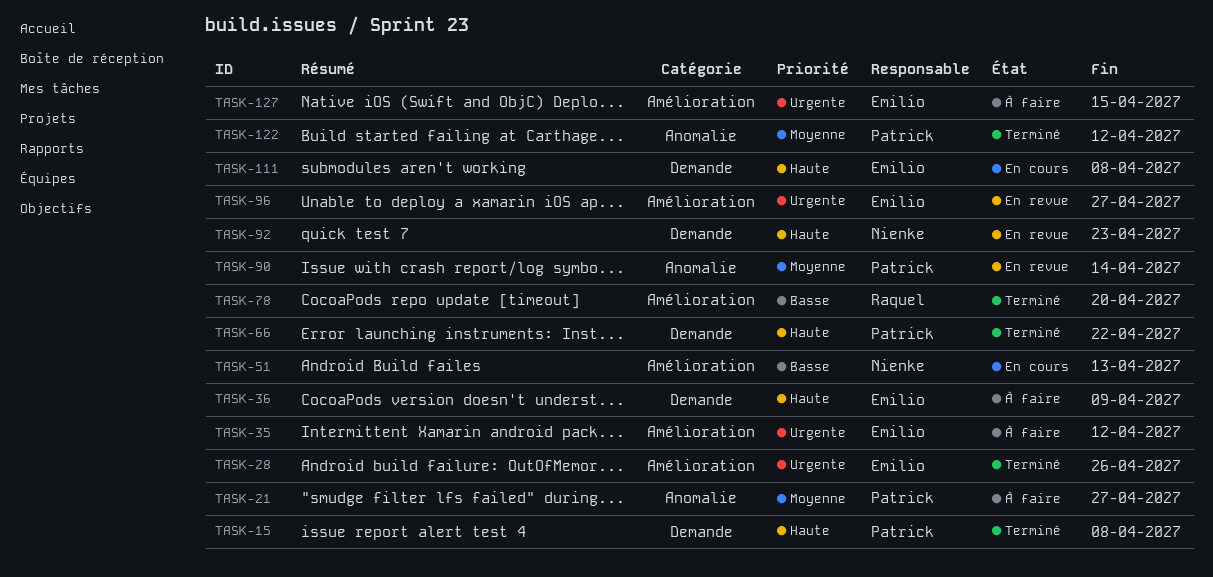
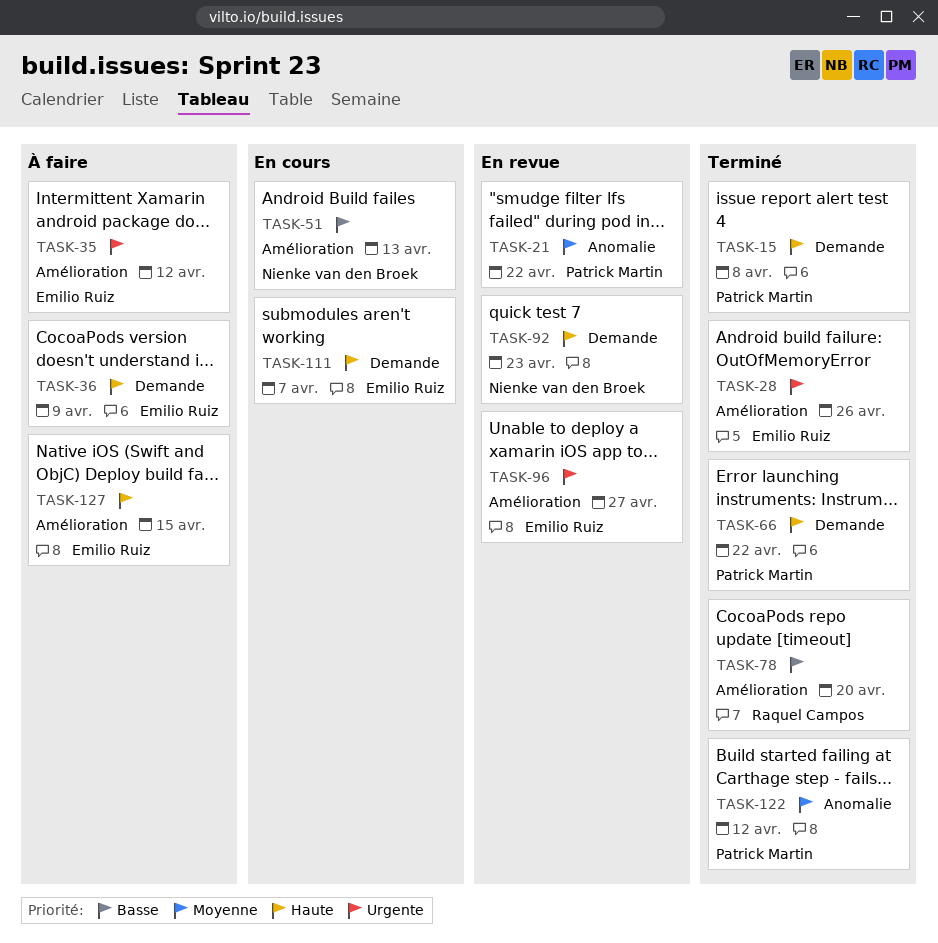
TASK-21, status: À faire -> En revue
TASK-21, due: Apr 27 -> Apr 22
TASK-90: present -> none
TASK-111, due: Apr 8 -> Apr 7
TASK-127, priority: Urgente -> Haute

